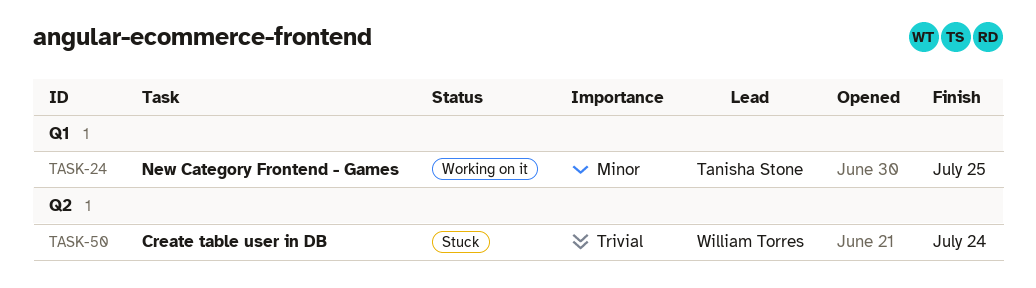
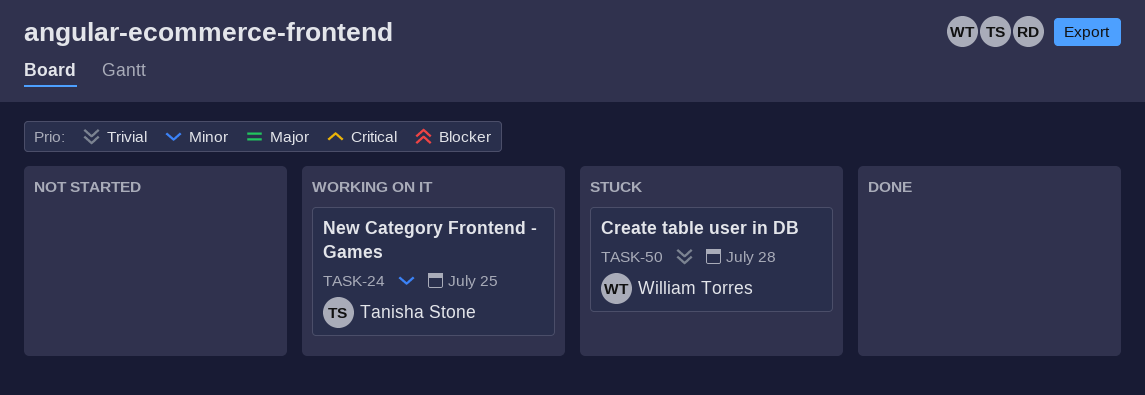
TASK-50, due: Jul 24 -> Jul 28

